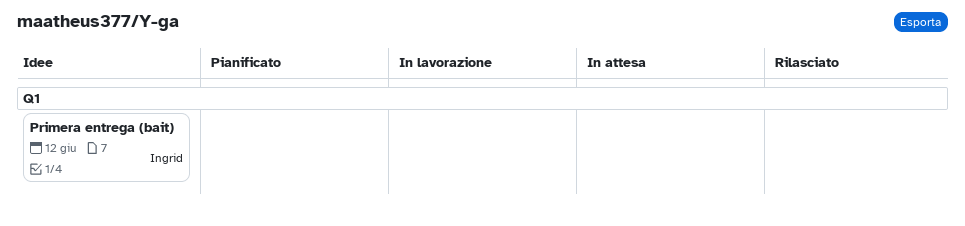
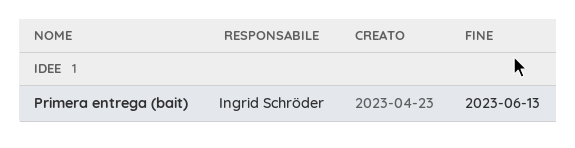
Primera entrega (bait), due: Jun 12 -> Jun 13

